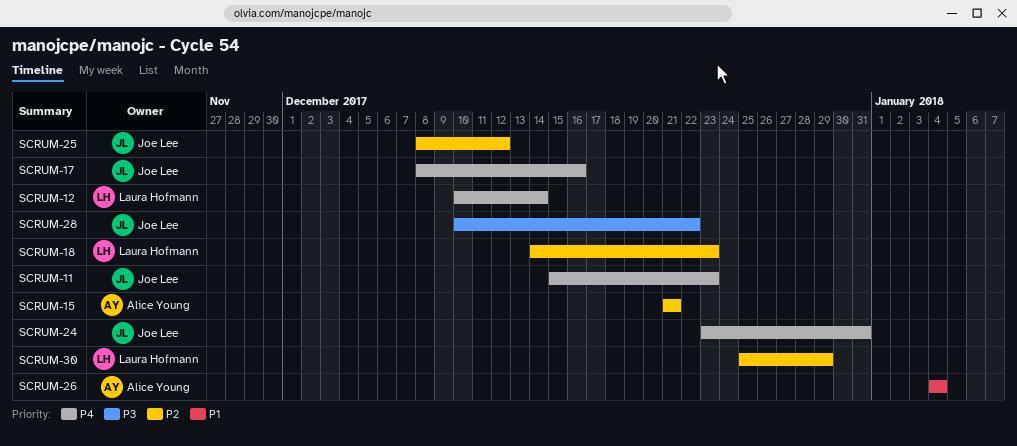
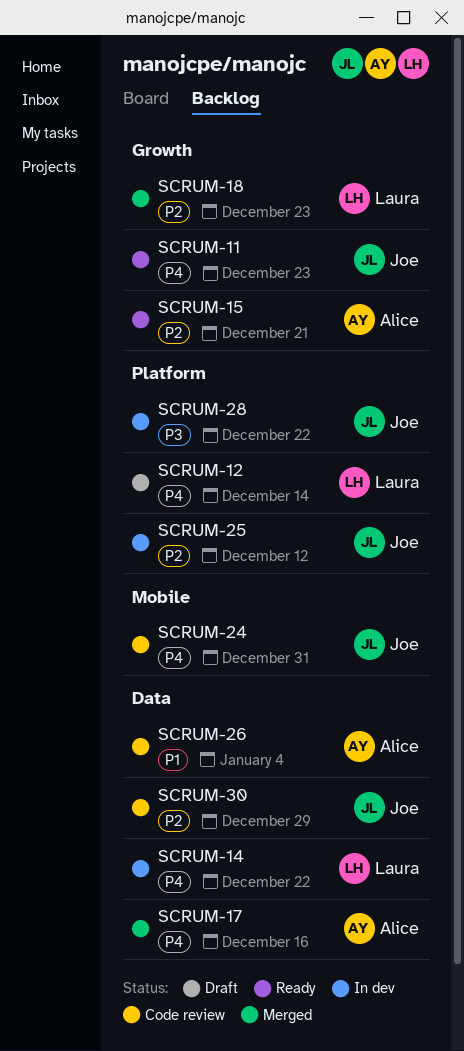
SCRUM-14: none -> present
SCRUM-17, owner: Joe Lee -> Alice Young
SCRUM-30, owner: Laura Hofmann -> Joe Lee

